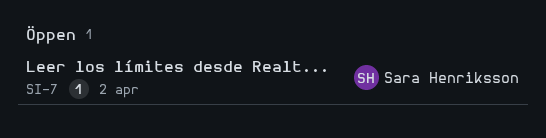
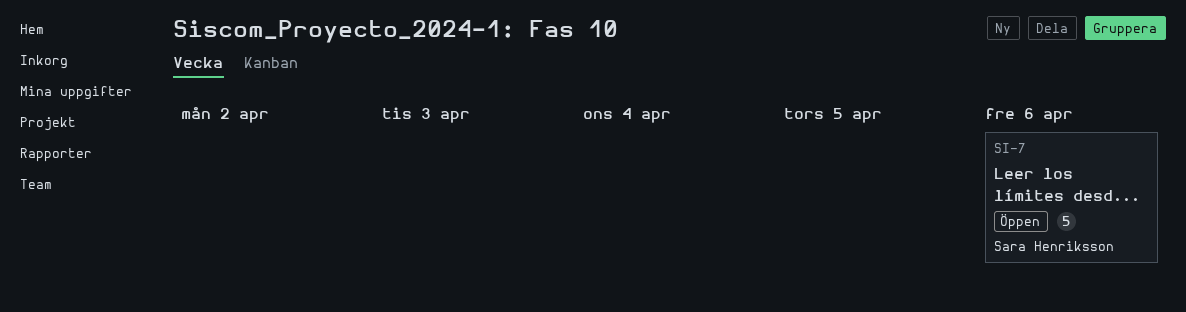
SI-7, estimate: 1 -> 5
SI-7, due: Apr 2 -> Apr 6

